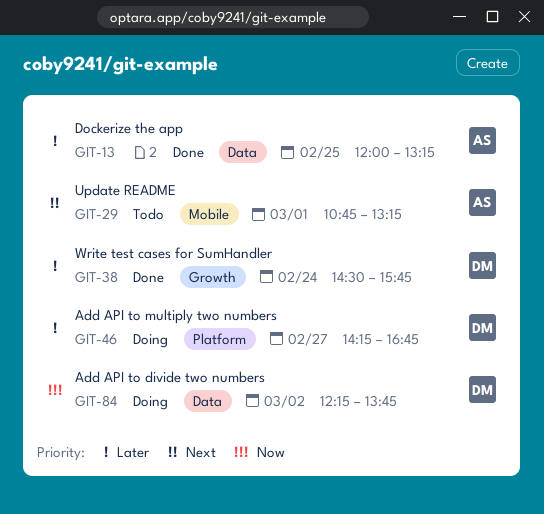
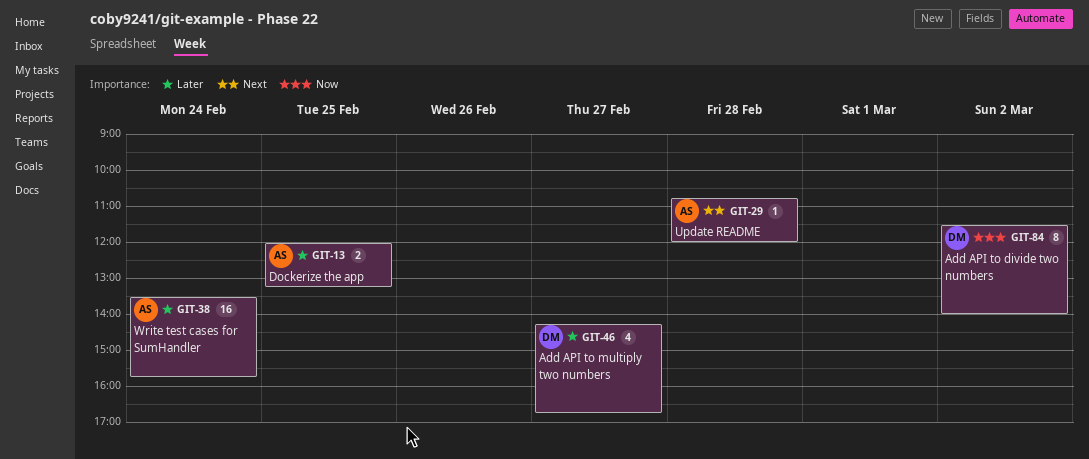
GIT-29, day: Mar 1 -> Feb 28
GIT-29, ends: 13:15 -> 12:00
GIT-38, owner: DM -> AS
GIT-38, begins: 14:30 -> 13:30
GIT-84, begins: 12:15 -> 11:30
GIT-84, ends: 13:45 -> 14:00

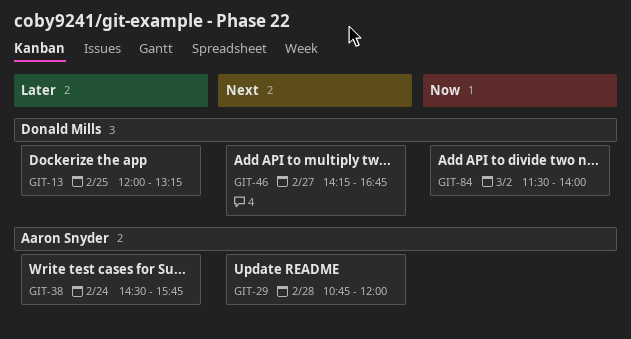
GIT-13, owner: Aaron Snyder -> Donald Mills
GIT-38, begins: 13:30 -> 14:30
GIT-46, priority: Later -> Next

